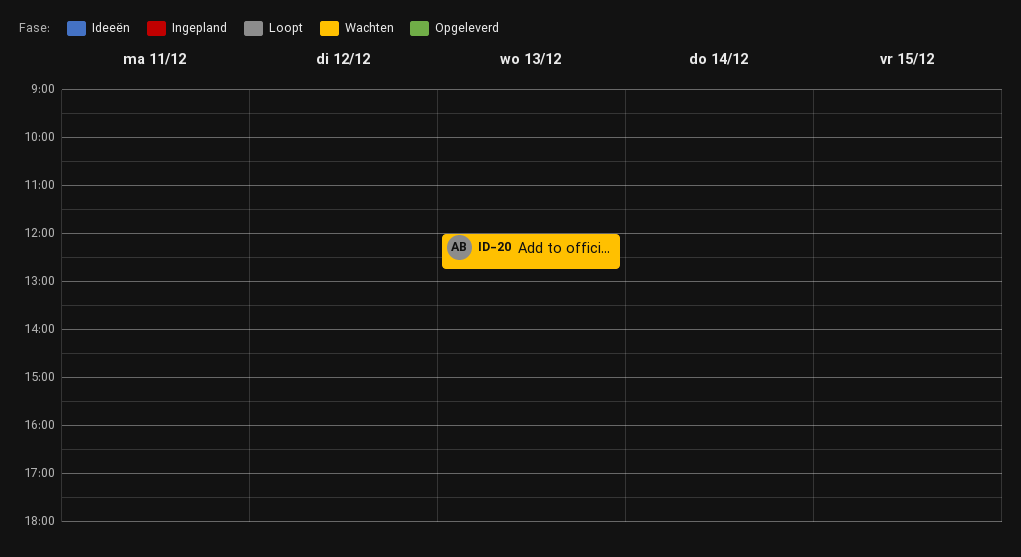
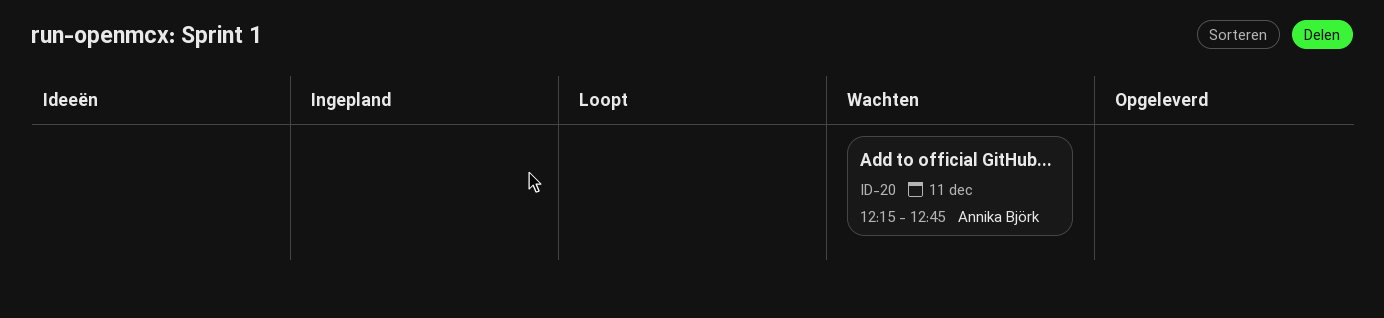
ID-20, day: Dec 13 -> Dec 11
ID-20, begins: 12:00 -> 12:15

